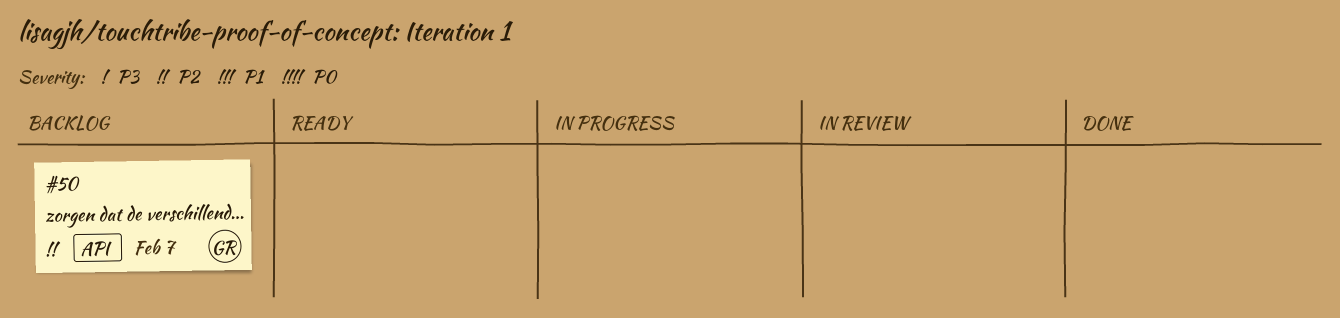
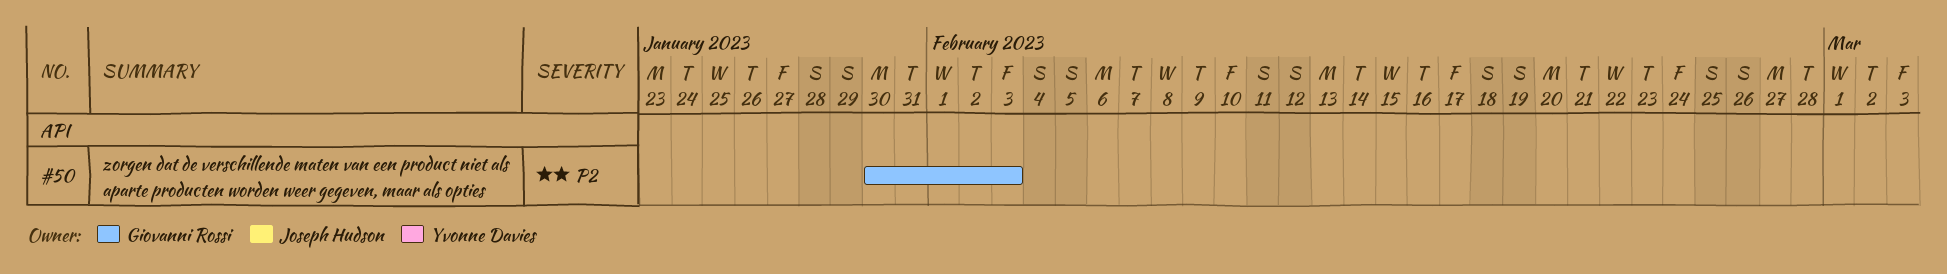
#50, due: Feb 7 -> Feb 3

